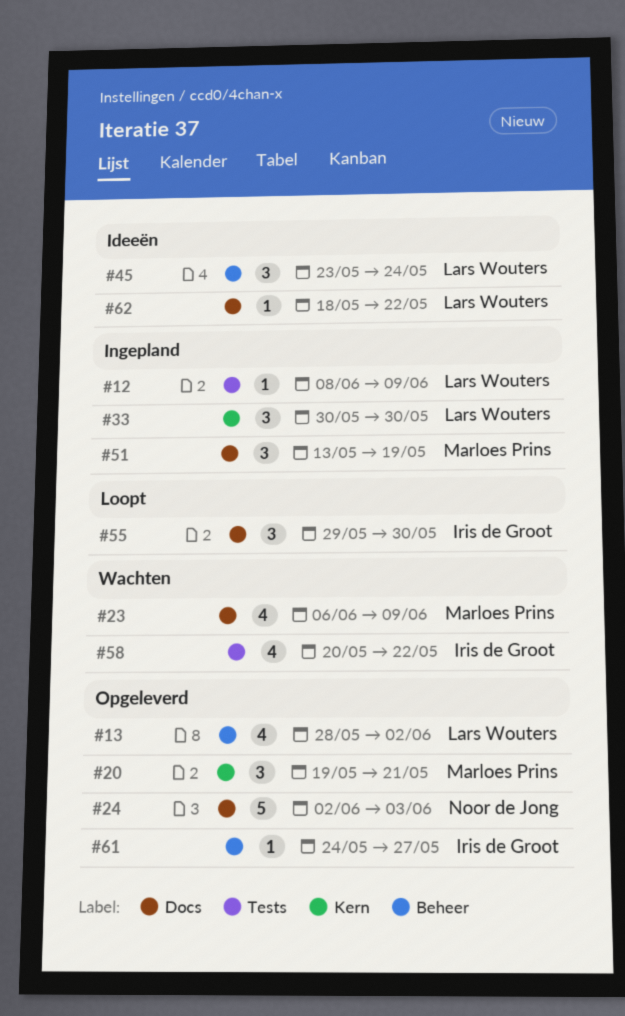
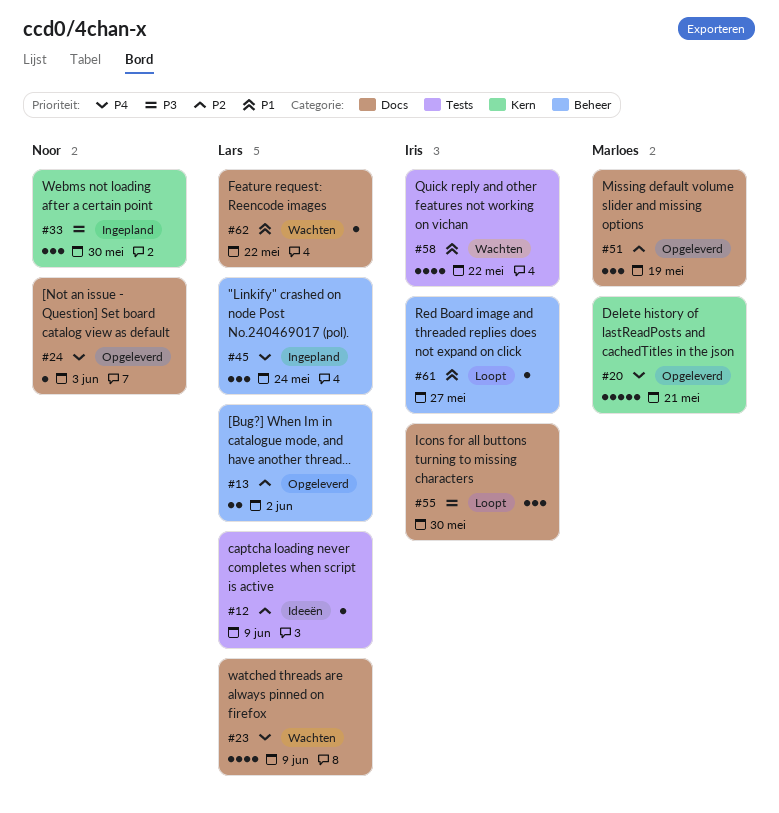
#12, status: Ingepland -> Ideeën
#13, estimate: 4 -> 2
#20, estimate: 3 -> 5
#23, owner: Marloes Prins -> Lars Wouters
#24, estimate: 5 -> 1
#33, owner: Lars Wouters -> Noor de Jong
#45, status: Ideeën -> Ingepland
#51, status: Ingepland -> Opgeleverd
#61, status: Opgeleverd -> Loopt
#62, status: Ideeën -> Wachten

